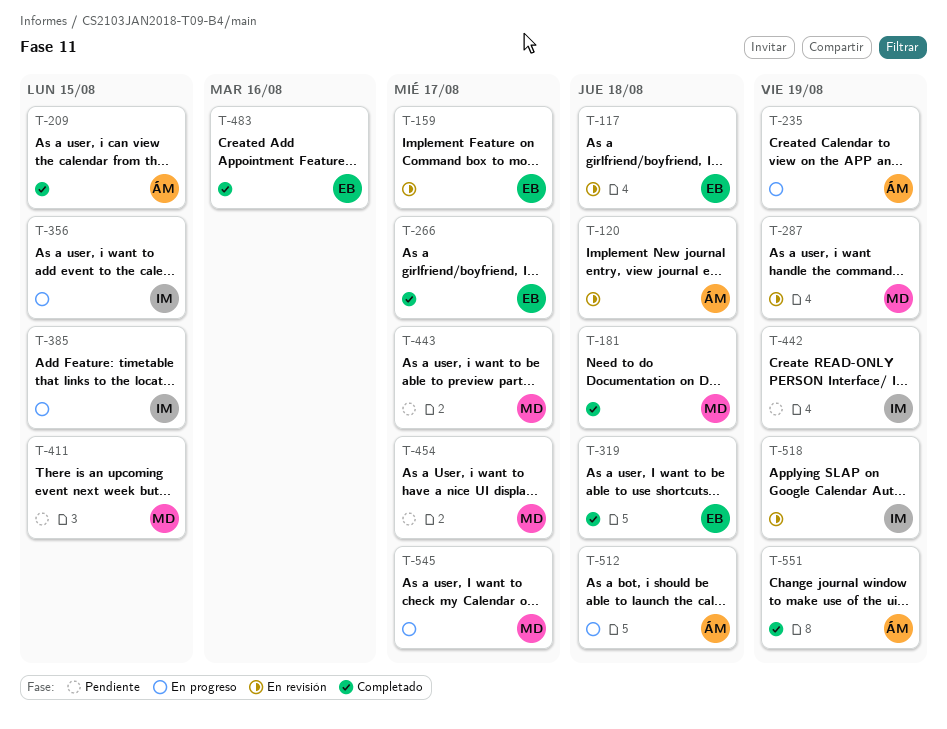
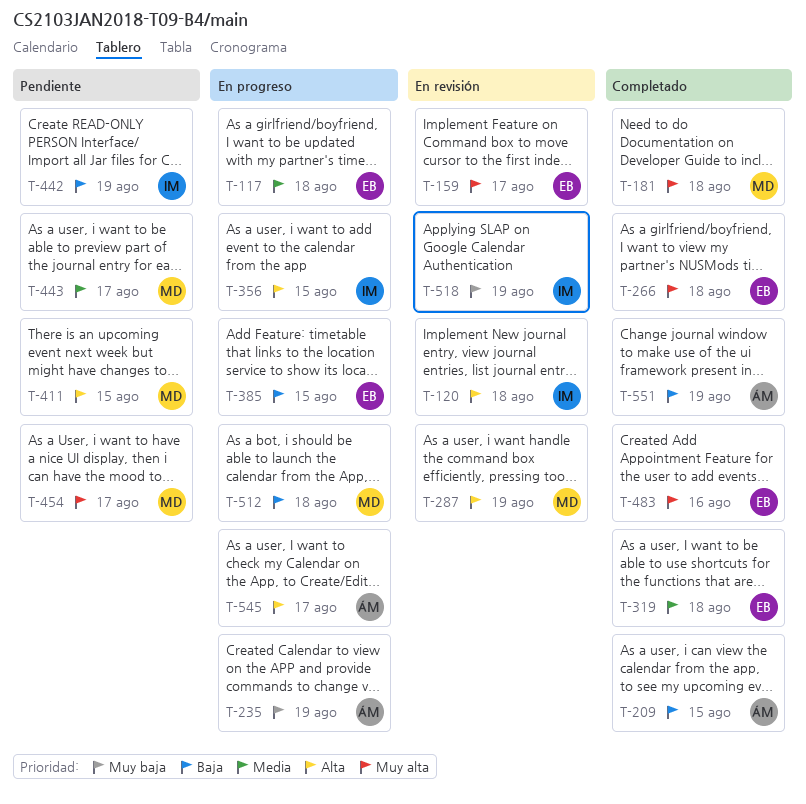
T-117, status: En revisión -> En progreso
T-120, owner: ÁM -> IM
T-266, due: Aug 17 -> Aug 18
T-385, owner: IM -> EB
T-512, owner: ÁM -> MD
T-545, owner: MD -> ÁM

